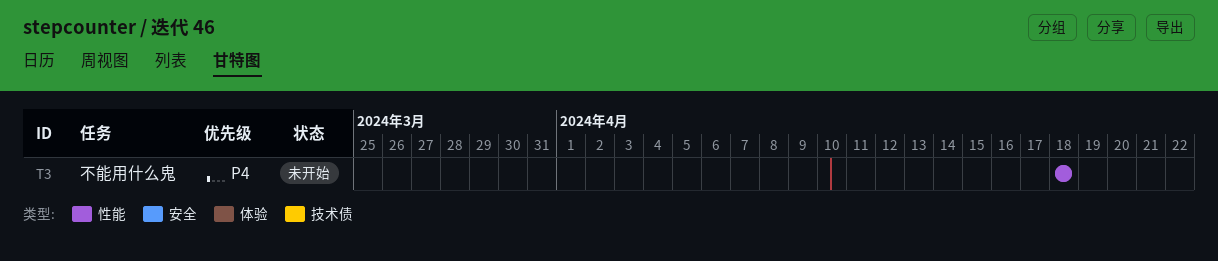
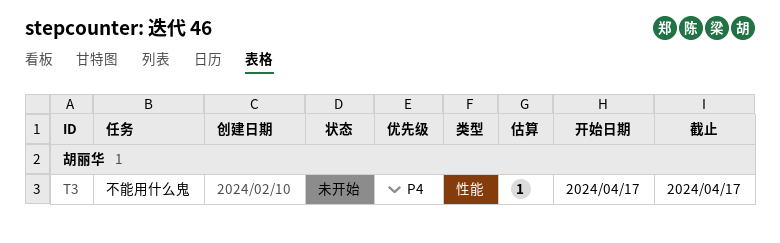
T3, start: Apr 18 -> Apr 17
T3, due: Apr 18 -> Apr 17

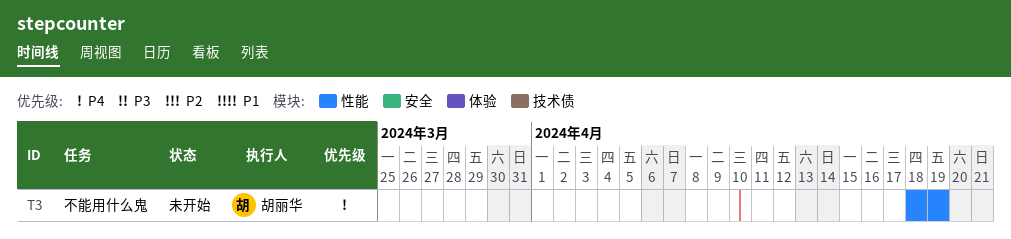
T3, start: Apr 17 -> Apr 18
T3, due: Apr 17 -> Apr 19

